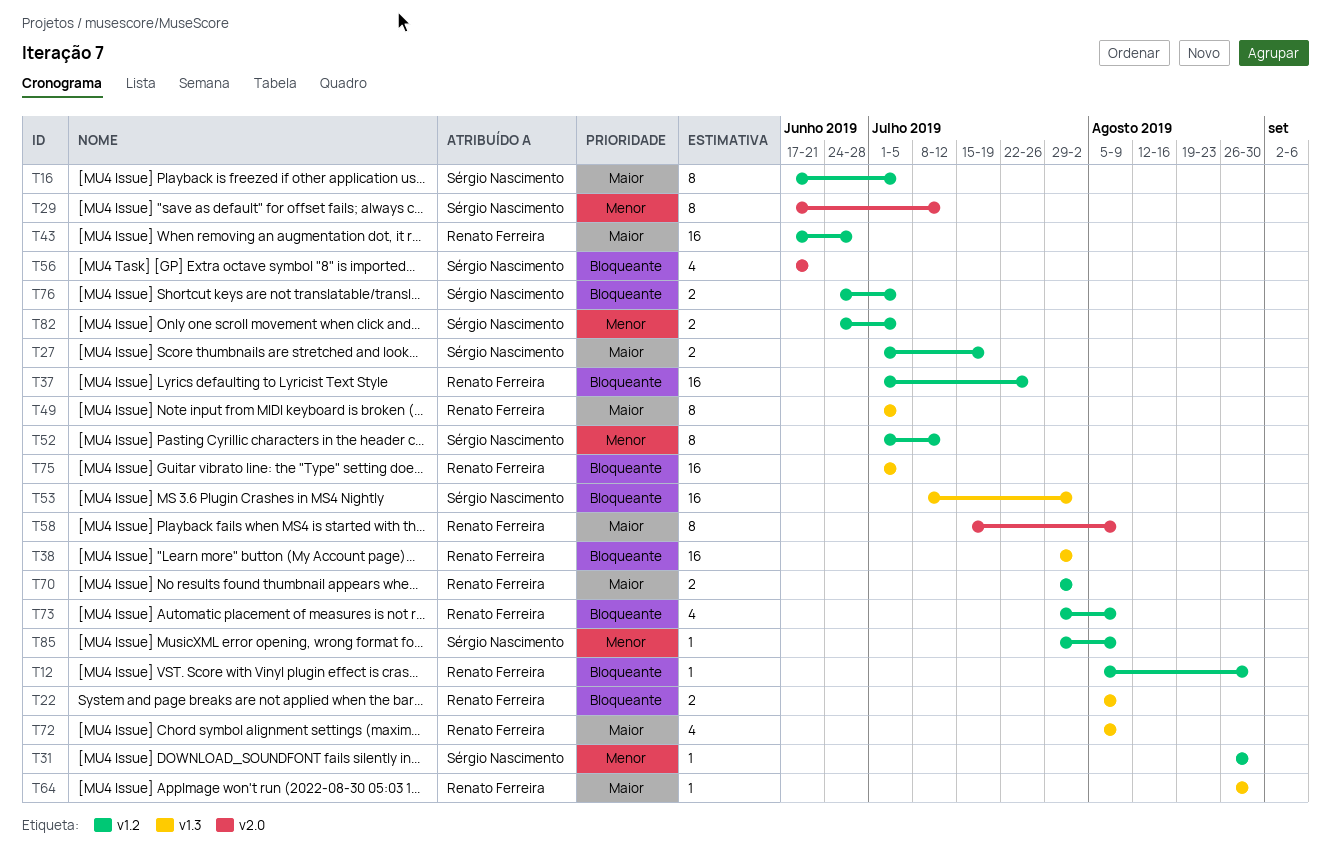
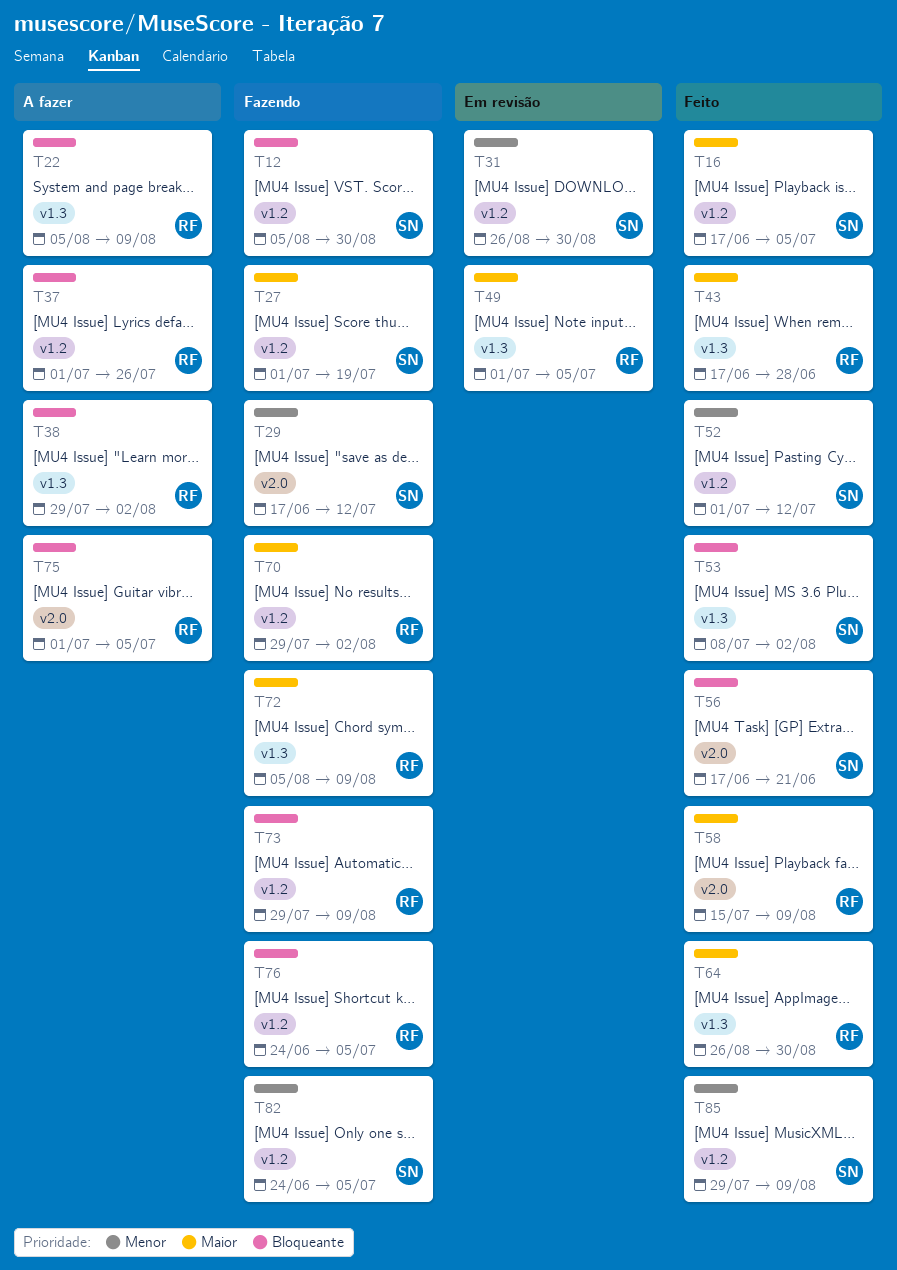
T12, owner: Renato Ferreira -> Sérgio Nascimento
T43, label: v1.2 -> v1.3
T75, label: v1.3 -> v2.0
T76, owner: Sérgio Nascimento -> Renato Ferreira

